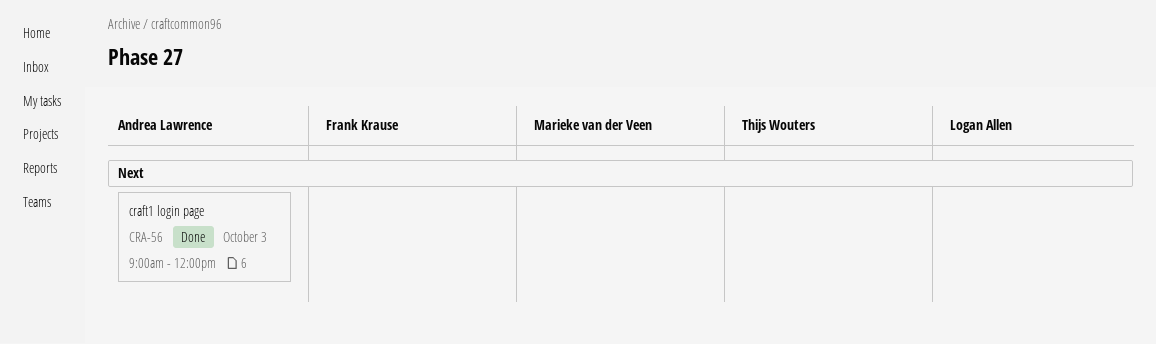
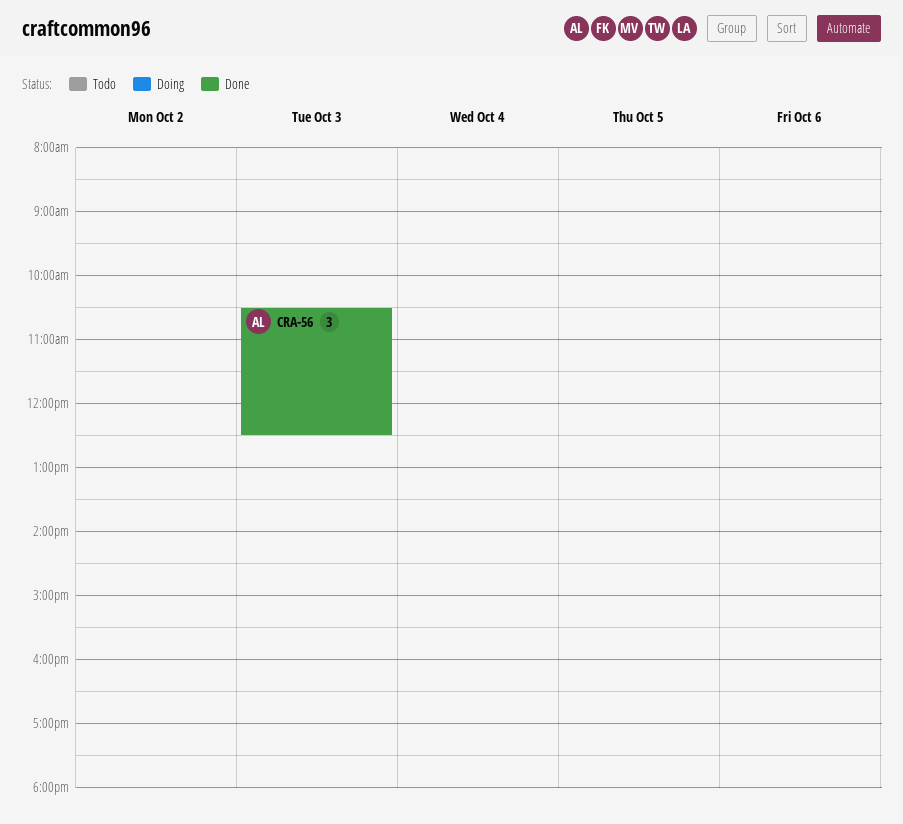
CRA-56, begins: 09:00 -> 10:30
CRA-56, ends: 12:00 -> 12:30

